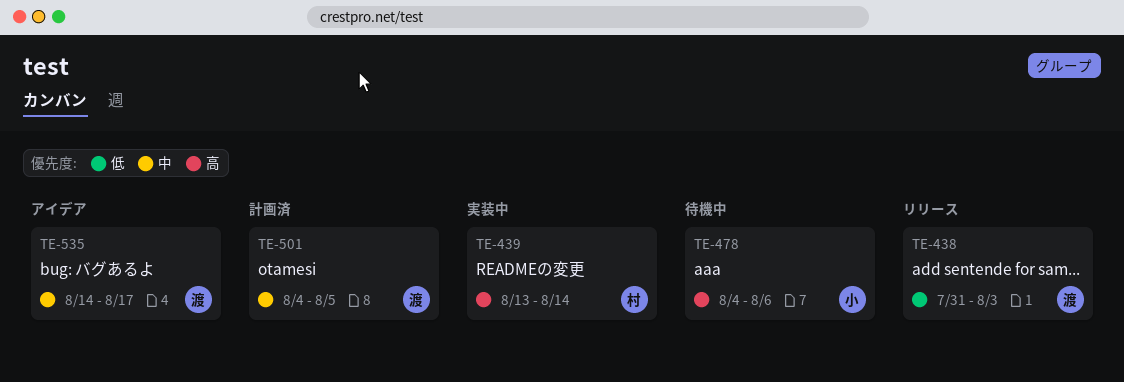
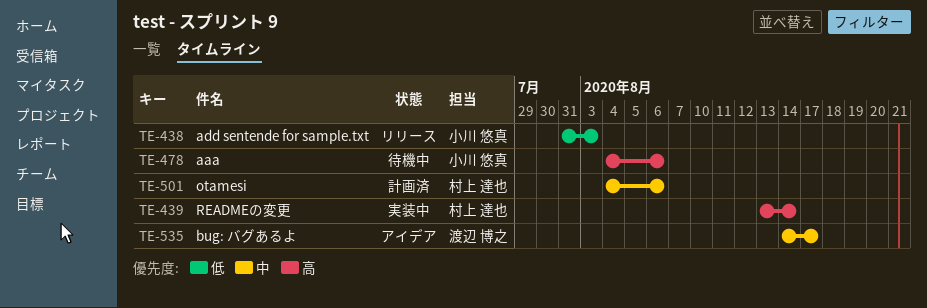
TE-438, owner: 渡辺 博之 -> 小川 悠真
TE-501, owner: 渡辺 博之 -> 村上 達也
TE-501, due: Aug 5 -> Aug 6

